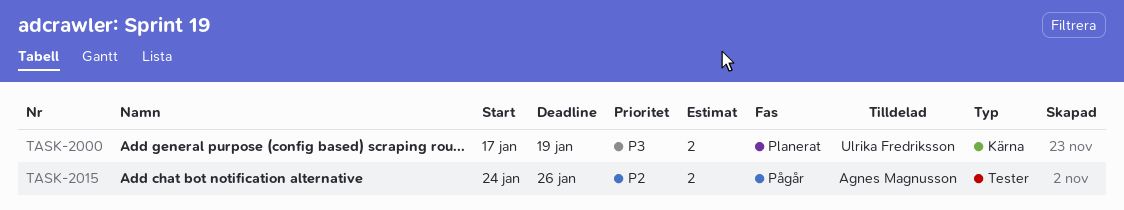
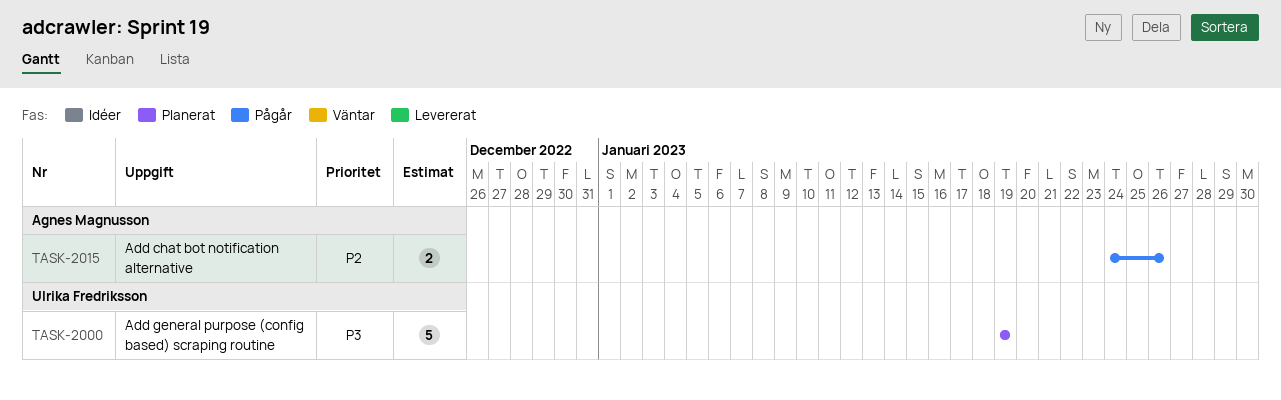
TASK-2000, estimate: 2 -> 5
TASK-2000, start: Jan 17 -> Jan 19

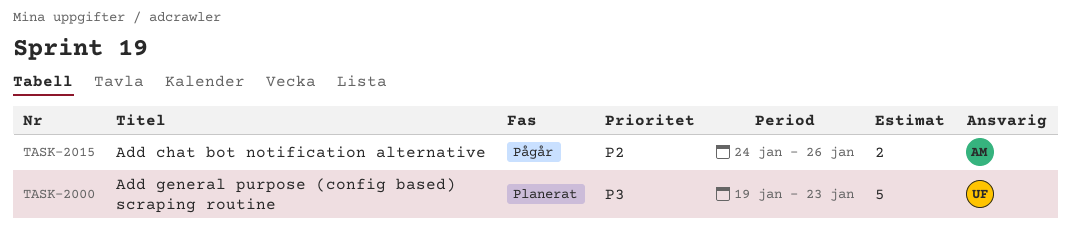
TASK-2000, due: Jan 19 -> Jan 23

